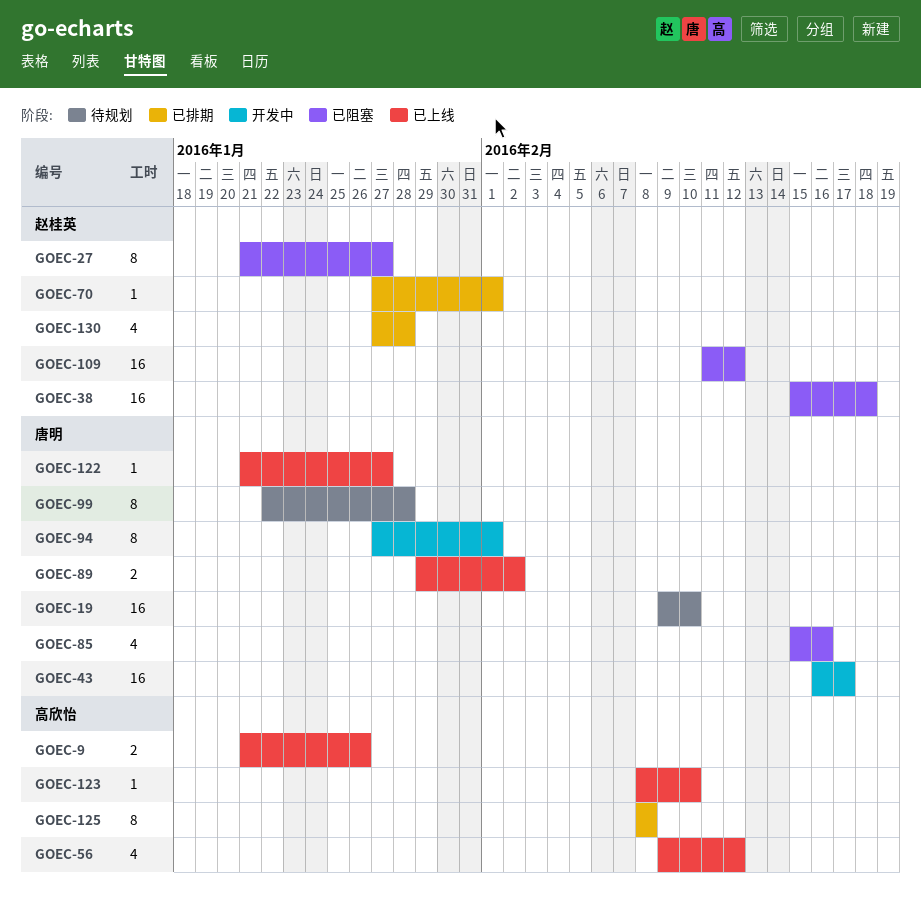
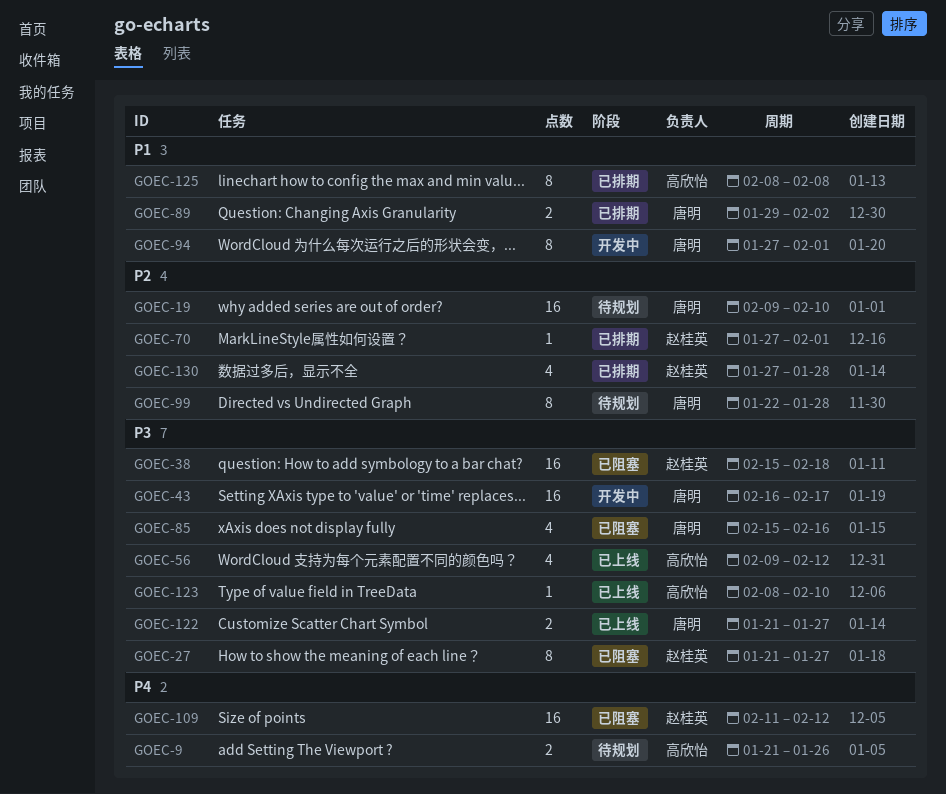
GOEC-9, status: 已上线 -> 待规划
GOEC-89, status: 已上线 -> 已排期
GOEC-122, estimate: 1 -> 2

